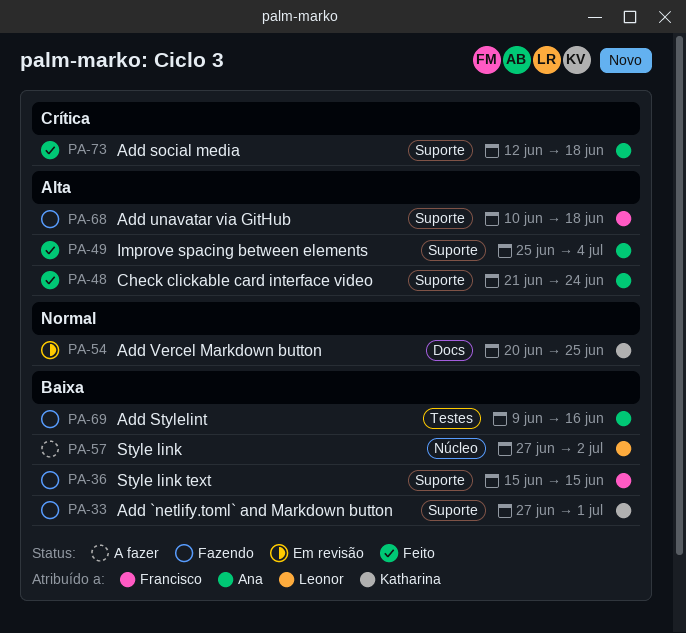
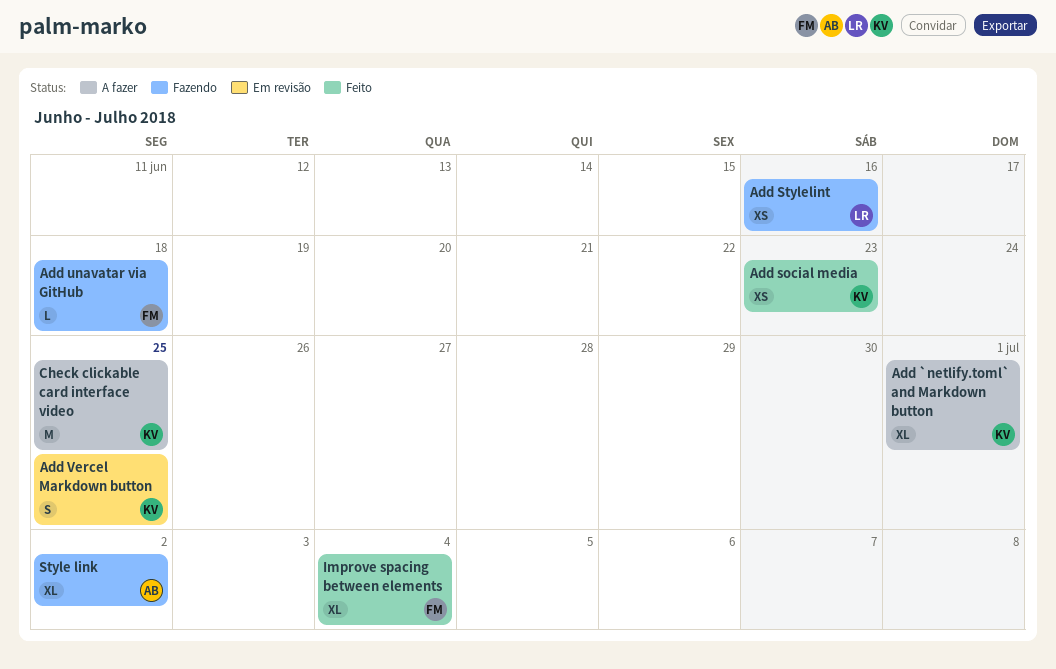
Add `netlify.toml` and Markdown button, status: Fazendo -> A fazer
Add social media, owner: Ana -> Katharina
Add social media, due: Jun 18 -> Jun 23
Add Stylelint, owner: Ana -> Leonor
Check clickable card interface video, status: Feito -> A fazer
Check clickable card interface video, owner: Ana -> Katharina
Check clickable card interface video, due: Jun 24 -> Jun 25
Improve spacing between elements, owner: Ana -> Francisco
Style link, status: A fazer -> Fazendo
Style link, owner: Leonor -> Ana
Style link text: present -> none

